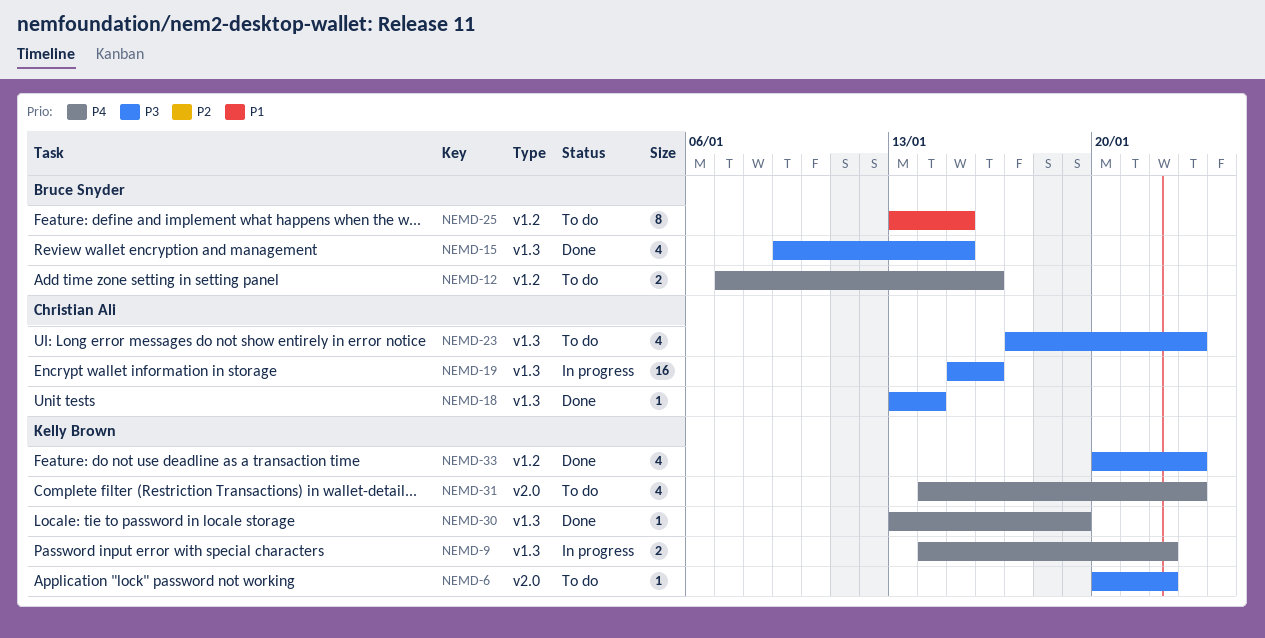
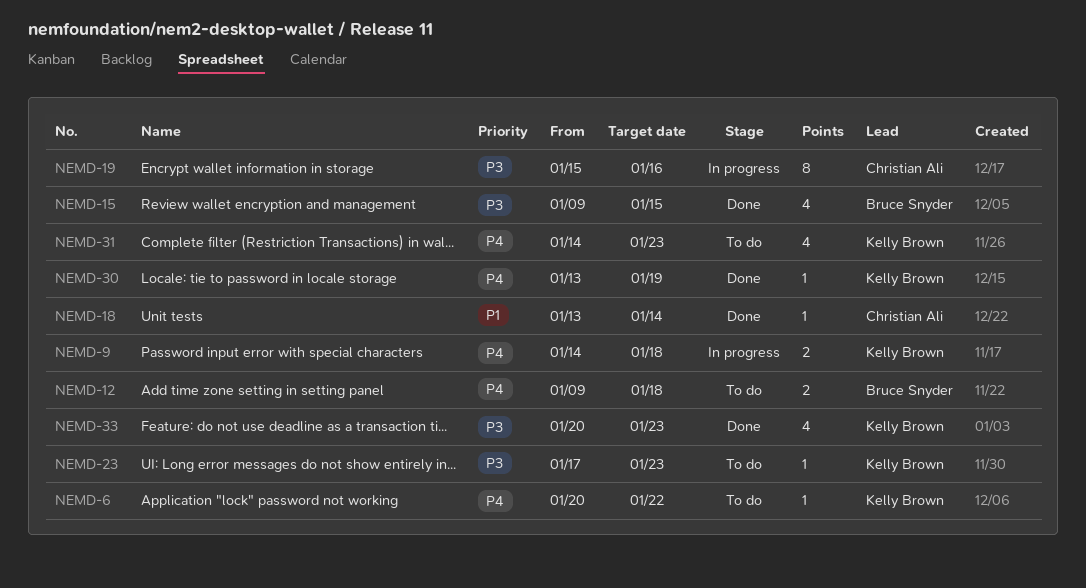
NEMD-6, priority: P3 -> P4
NEMD-9, due: Jan 22 -> Jan 18
NEMD-12, start: Jan 7 -> Jan 9
NEMD-12, due: Jan 16 -> Jan 18
NEMD-18, priority: P3 -> P1
NEMD-19, estimate: 16 -> 8
NEMD-23, owner: Christian Ali -> Kelly Brown
NEMD-23, estimate: 4 -> 1
NEMD-25: present -> none

